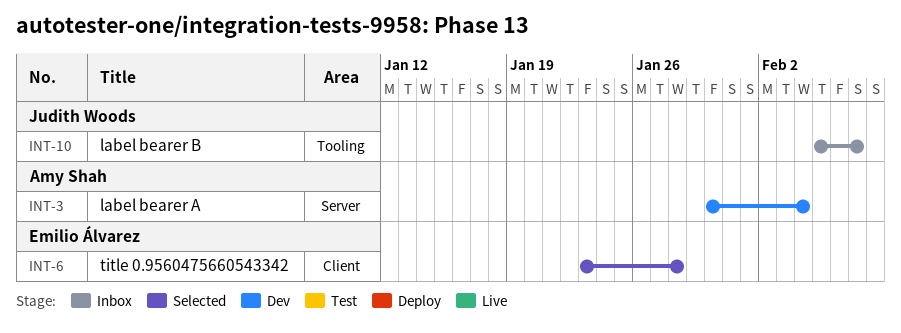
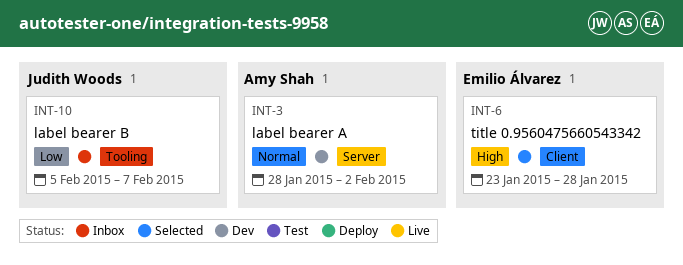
INT-3, start: Jan 30 -> Jan 28
INT-3, due: Feb 4 -> Feb 2

